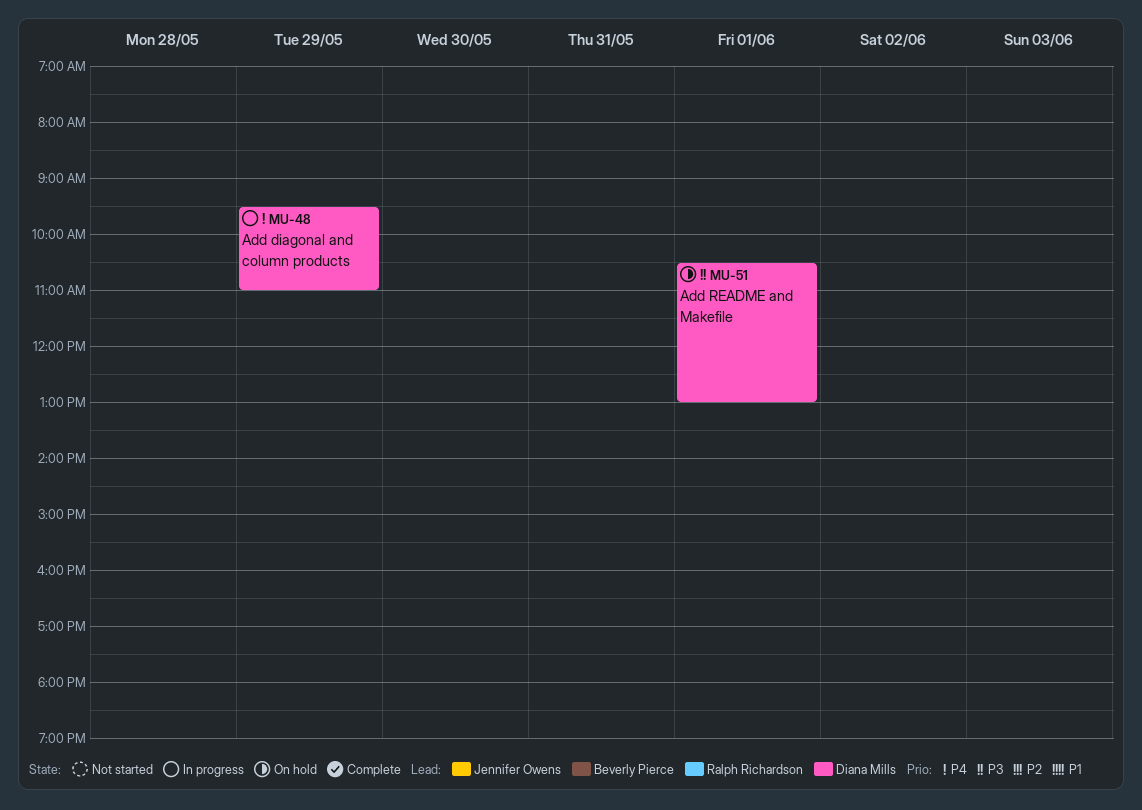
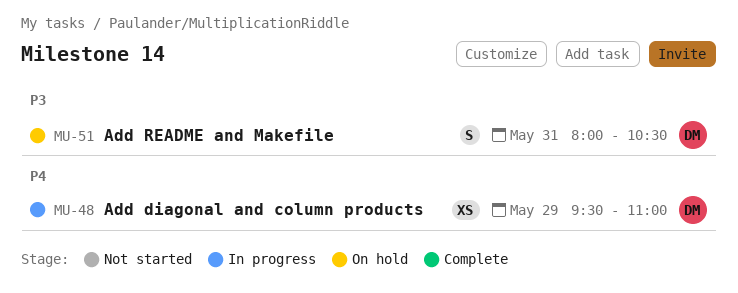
MU-51, day: Jun 1 -> May 31
MU-51, begins: 10:30 -> 08:00
MU-51, ends: 13:00 -> 10:30

